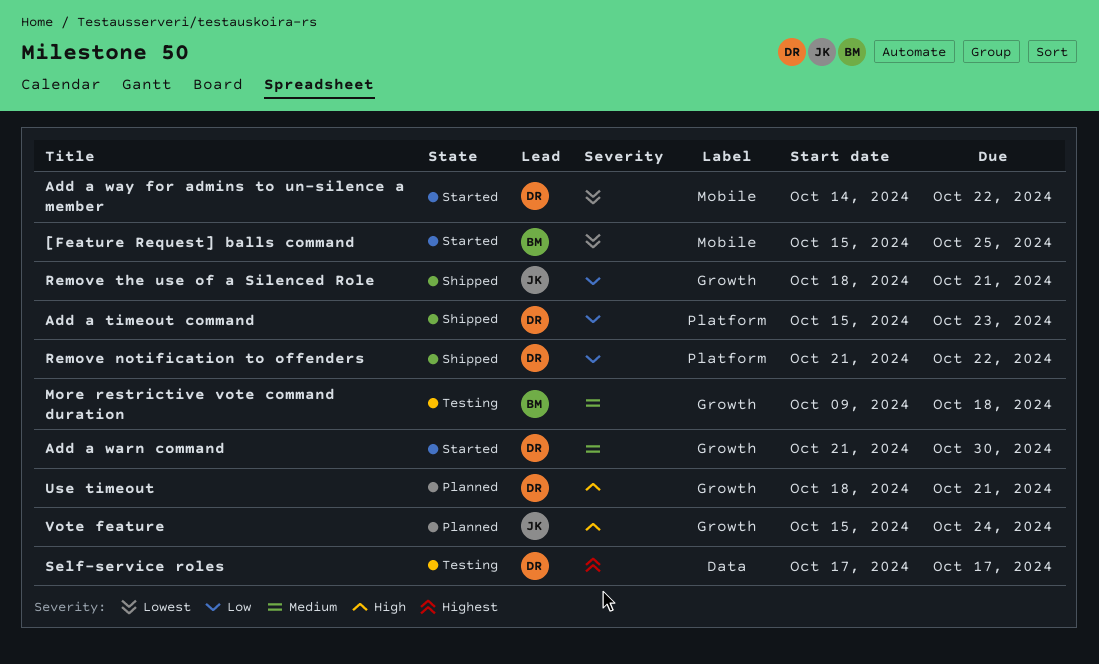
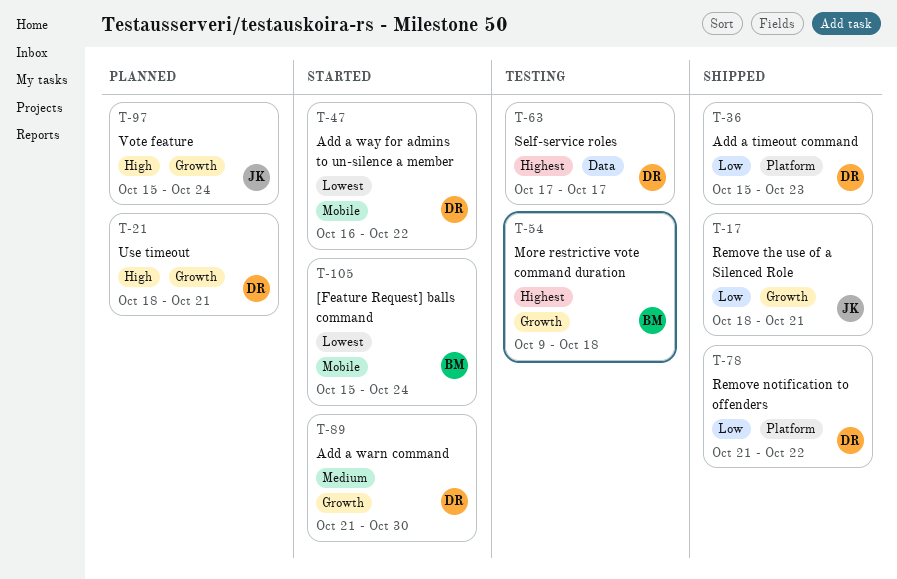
[Feature Request] balls command, due: Oct 25 -> Oct 24
Add a way for admins to un-silence a member, start: Oct 14 -> Oct 16
More restrictive vote command duration, priority: Medium -> Highest

